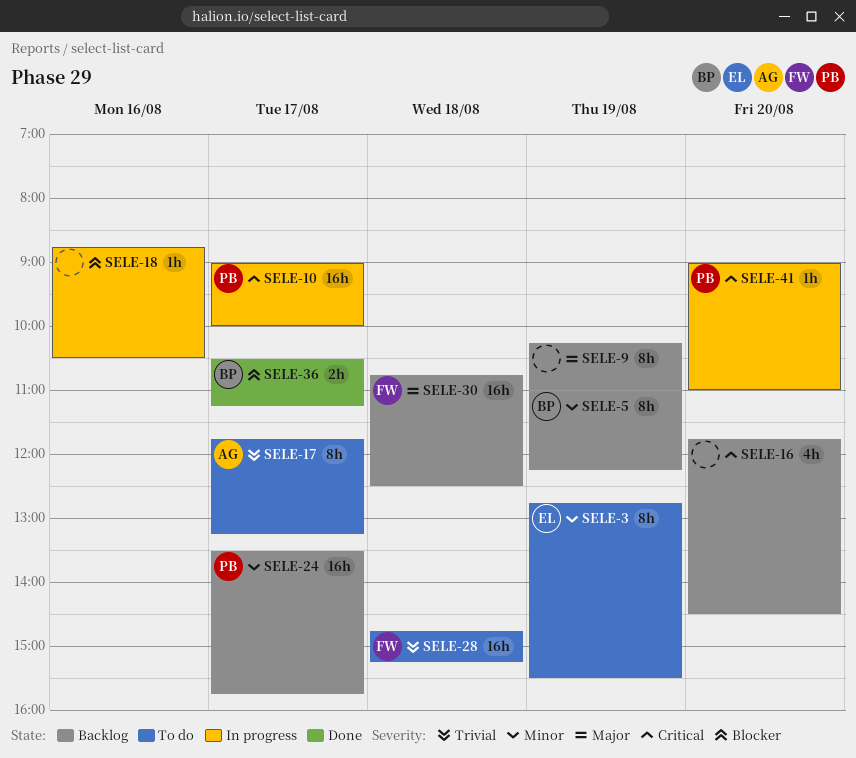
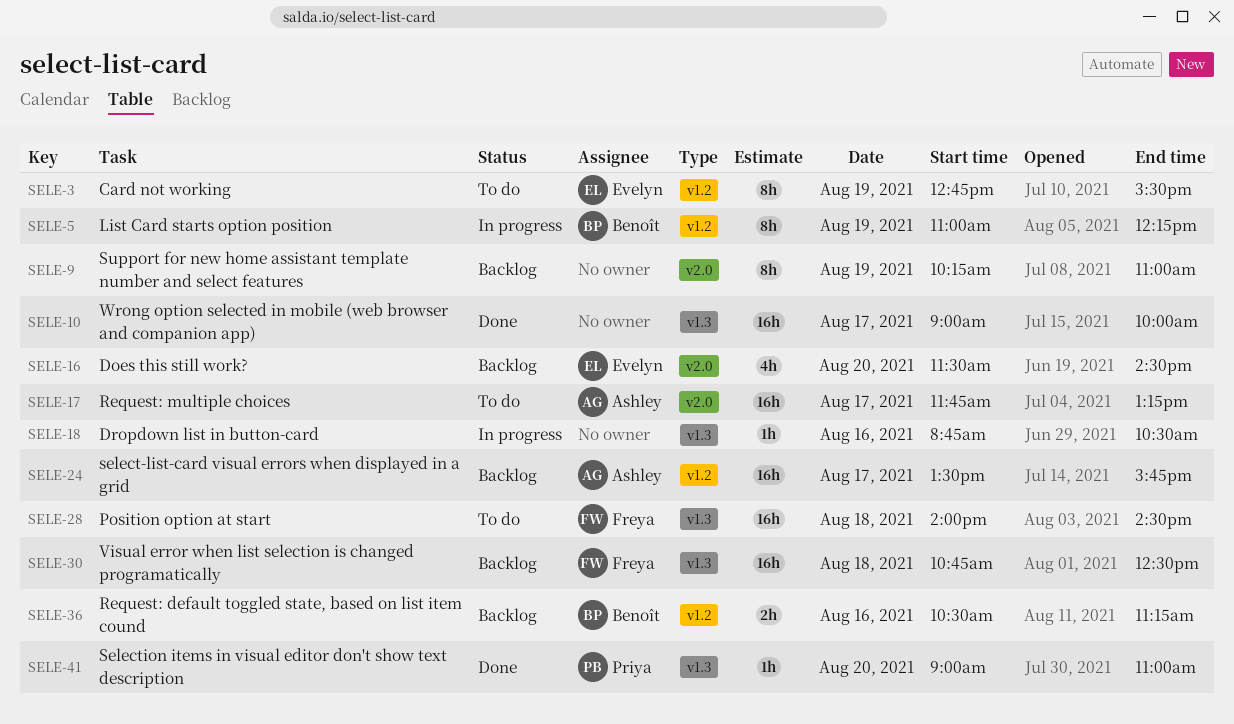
SELE-5, status: Backlog -> In progress
SELE-10, status: In progress -> Done
SELE-10, owner: Priya -> none
SELE-16, owner: none -> Evelyn
SELE-16, begins: 11:45 -> 11:30
SELE-17, estimate: 8h -> 16h
SELE-24, owner: Priya -> Ashley
SELE-28, begins: 14:45 -> 14:00
SELE-28, ends: 15:15 -> 14:30
SELE-36, status: Done -> Backlog
SELE-36, day: Aug 17 -> Aug 16
SELE-41, status: In progress -> Done

